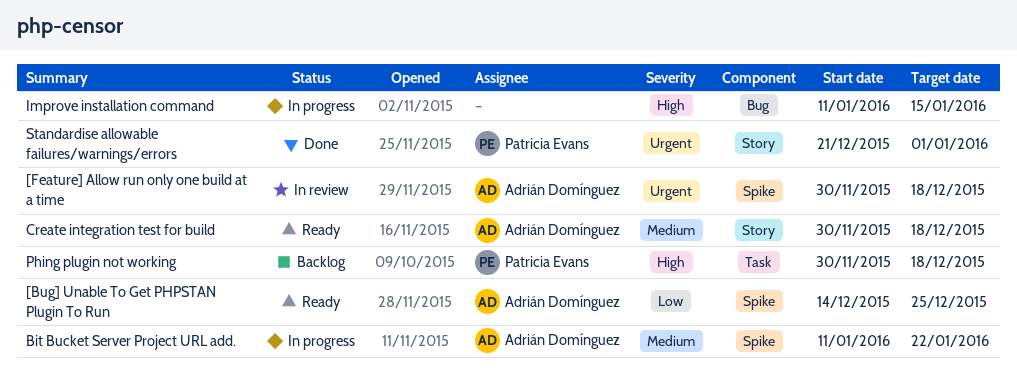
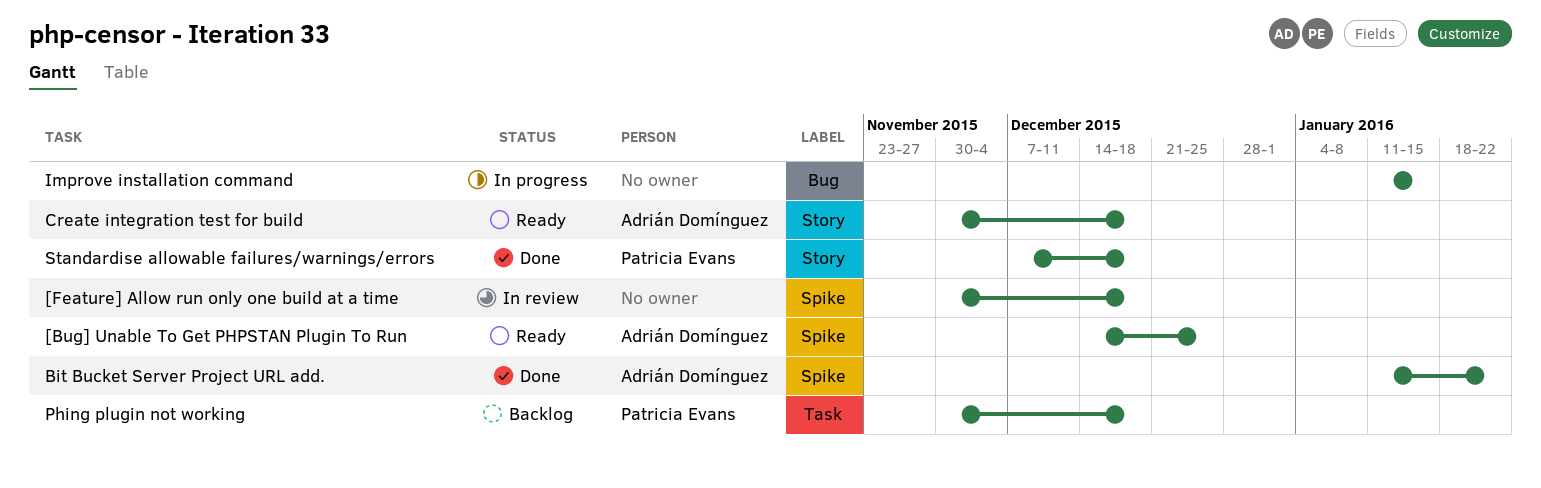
[Feature] Allow run only one build at a time, owner: Adrián Domínguez -> none
Bit Bucket Server Project URL add., status: In progress -> Done
Standardise allowable failures/warnings/errors, start: Dec 21 -> Dec 7
Standardise allowable failures/warnings/errors, due: Jan 1 -> Dec 18

